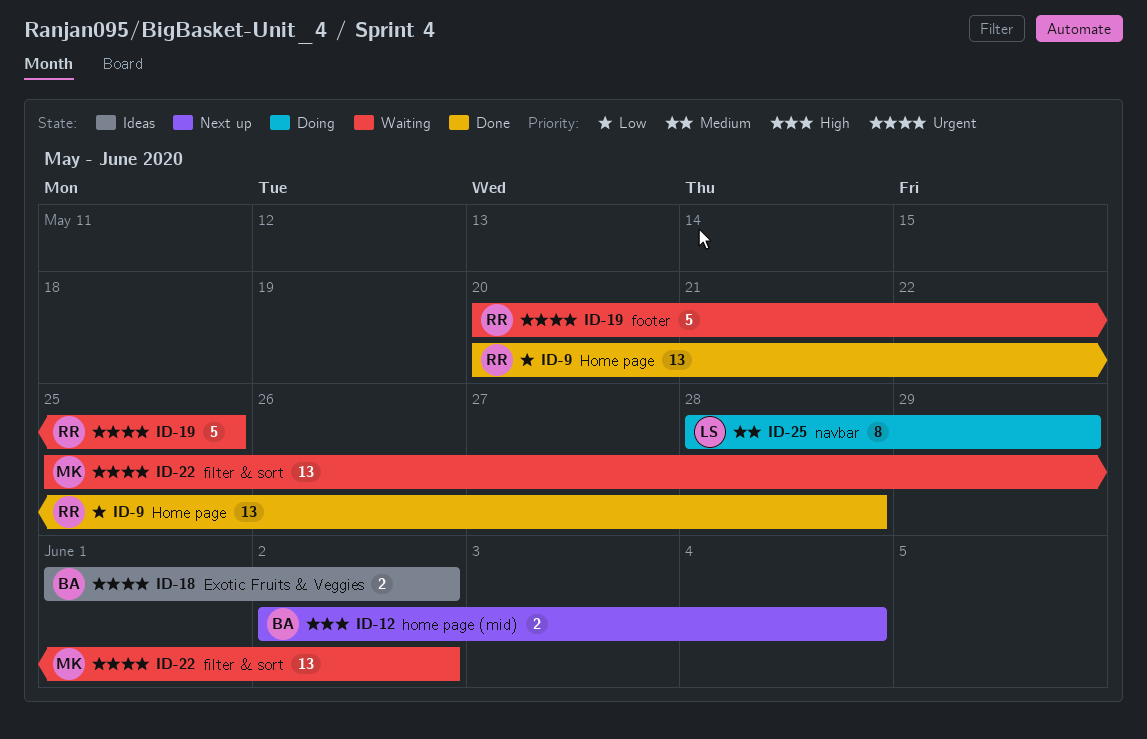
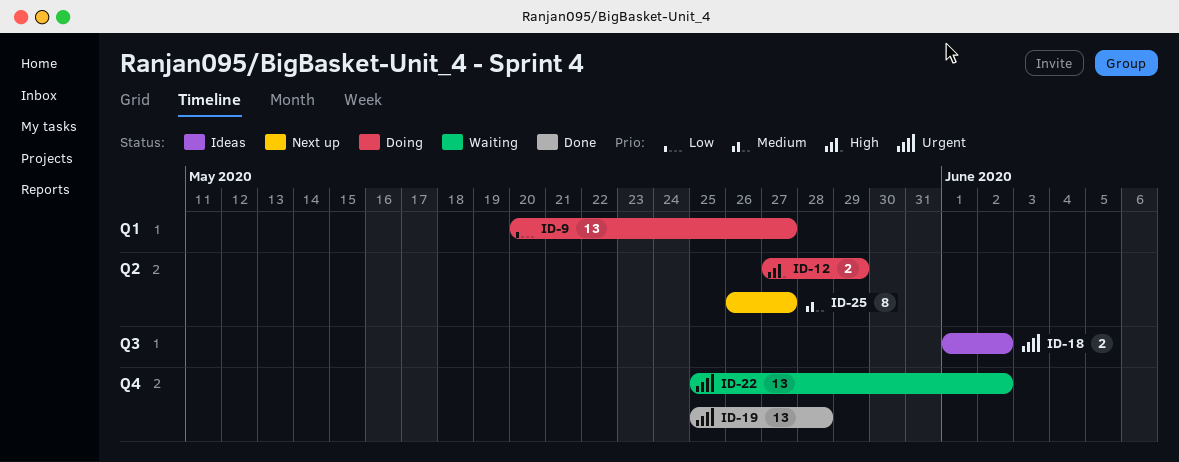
ID-9, status: Done -> Doing
ID-9, due: May 28 -> May 27
ID-12, status: Next up -> Doing
ID-12, start: Jun 2 -> May 27
ID-12, due: Jun 4 -> May 29
ID-19, status: Waiting -> Done
ID-19, estimate: 5 -> 13
ID-19, start: May 20 -> May 25
ID-19, due: May 25 -> May 28
ID-25, status: Doing -> Next up
ID-25, start: May 28 -> May 26
ID-25, due: May 29 -> May 27

